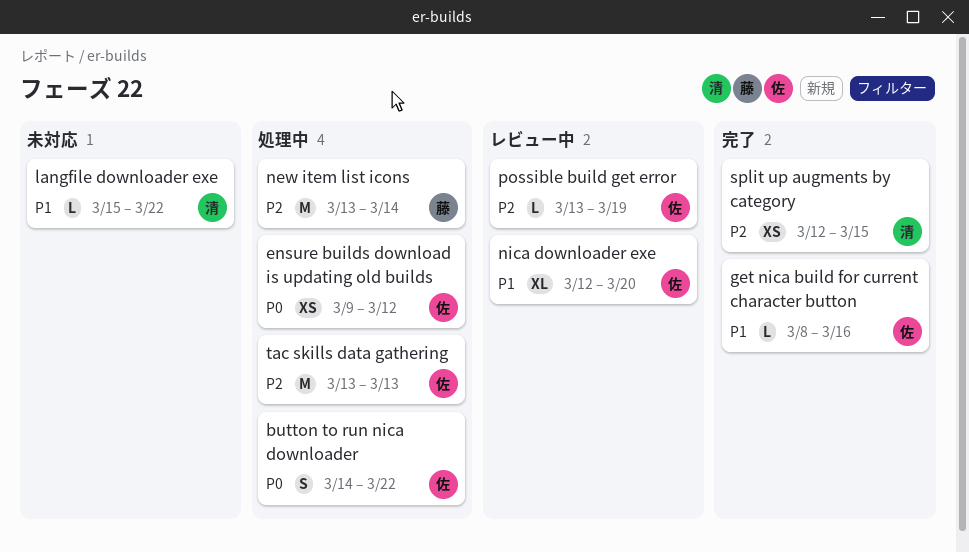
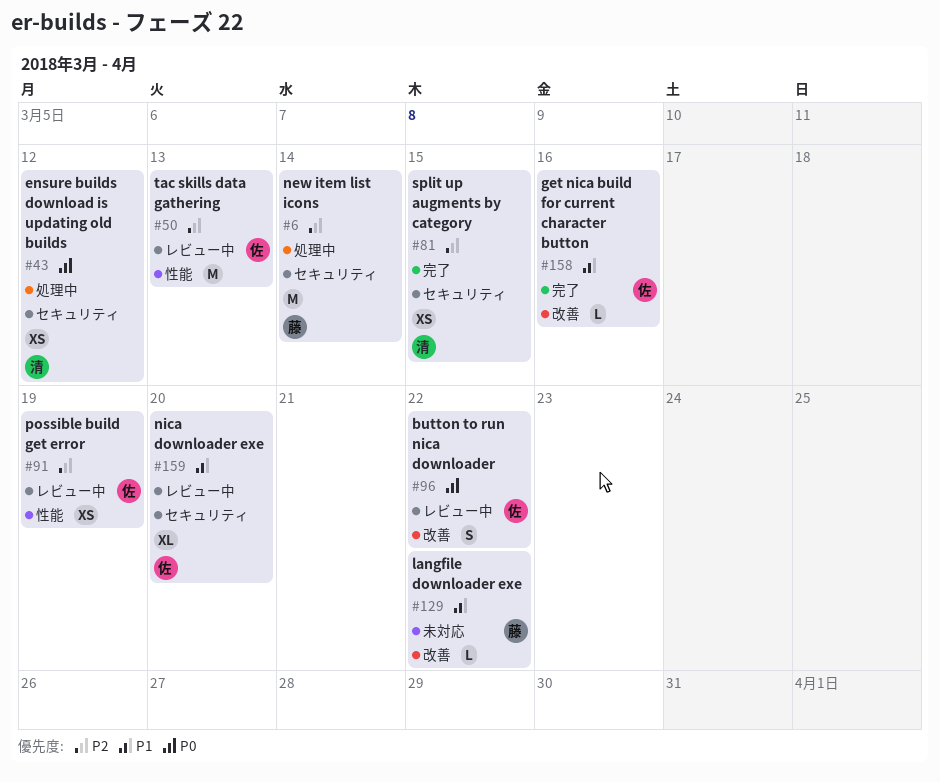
button to run nica downloader, status: 処理中 -> レビュー中
ensure builds download is updating old builds, owner: 佐 -> 清
langfile downloader exe, owner: 清 -> 藤
possible build get error, estimate: L -> XS
tac skills data gathering, status: 処理中 -> レビュー中

